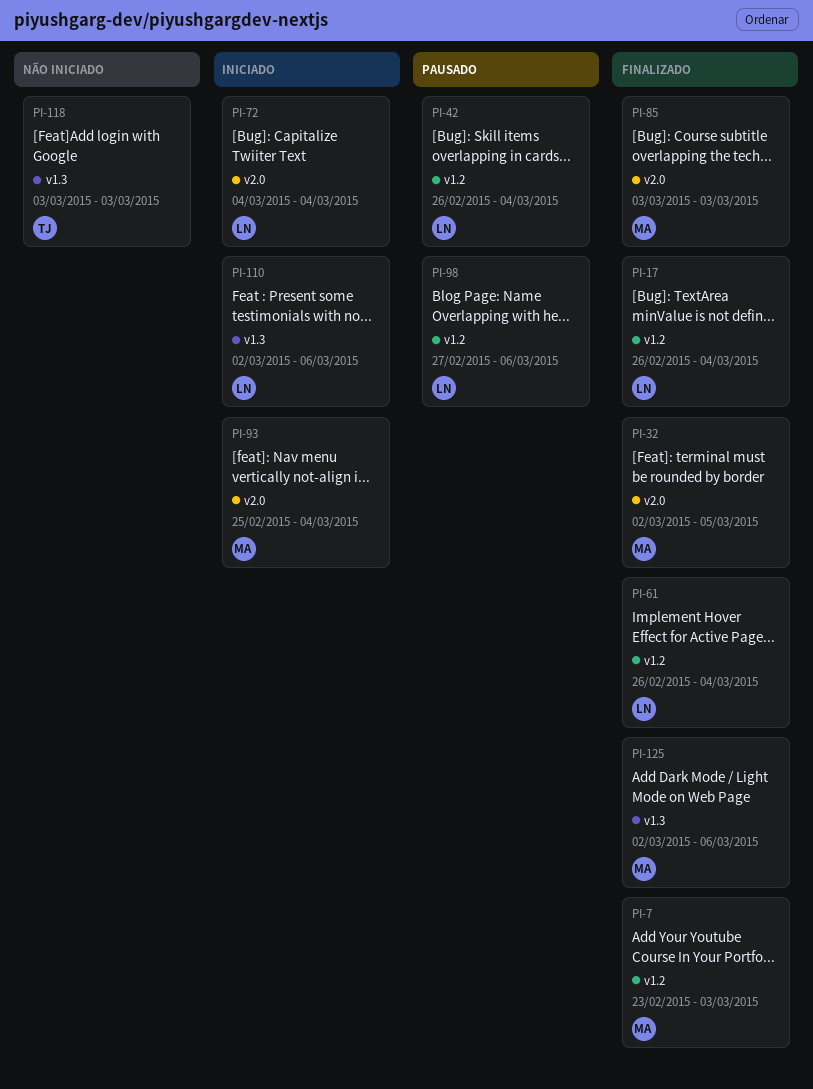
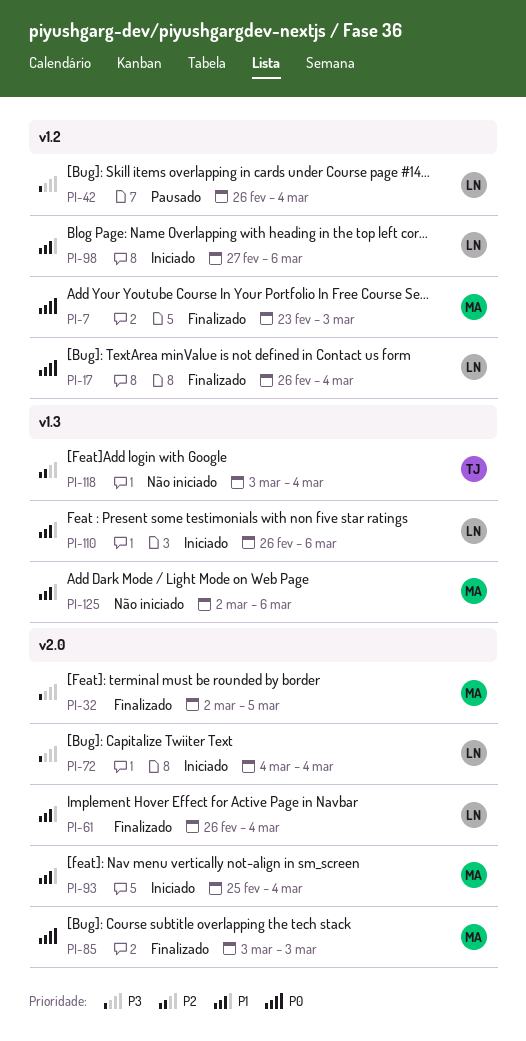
PI-61, label: v1.2 -> v2.0
PI-98, status: Pausado -> Iniciado
PI-110, start: Mar 2 -> Feb 26
PI-118, due: Mar 3 -> Mar 4
PI-125, status: Finalizado -> Não iniciado

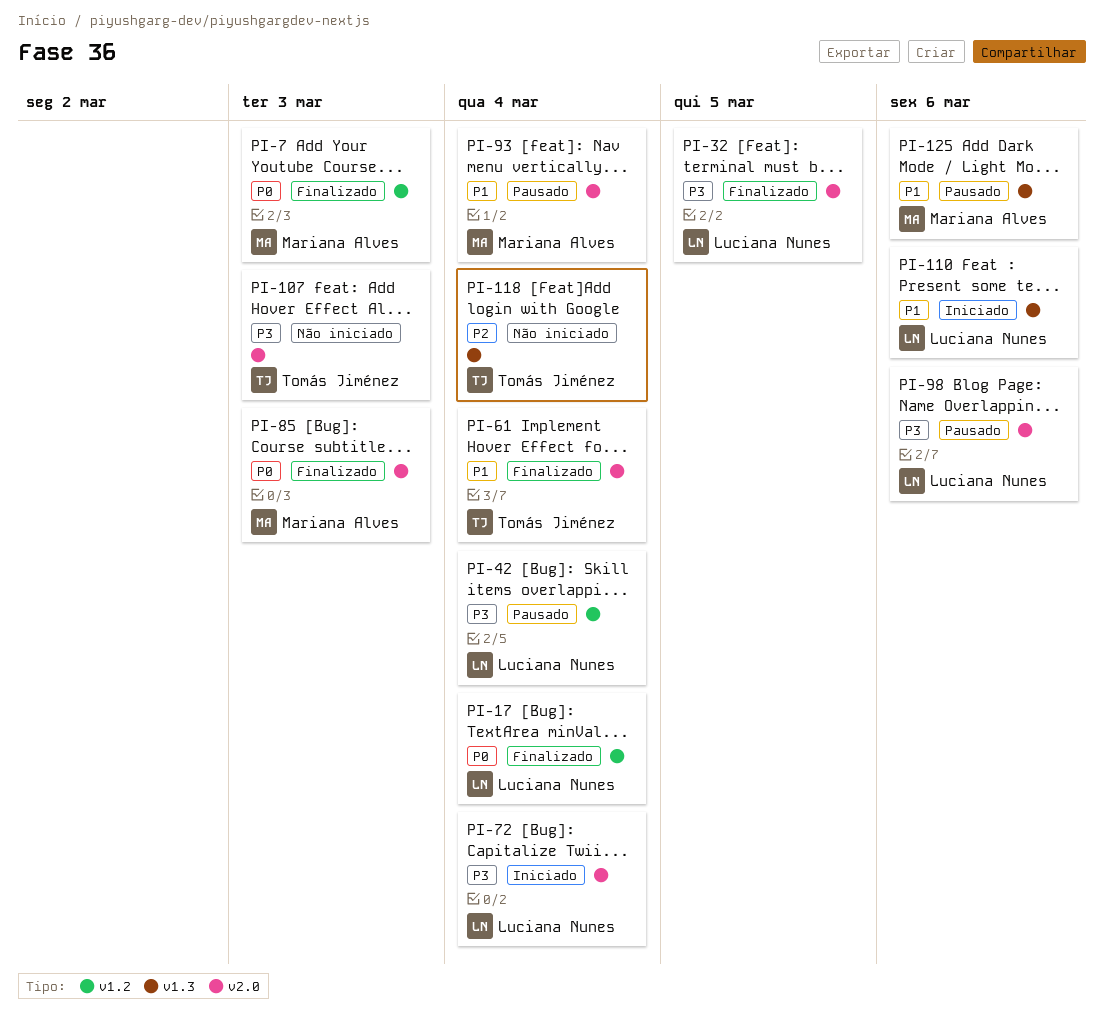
PI-32, owner: Mariana Alves -> Luciana Nunes
PI-61, owner: Luciana Nunes -> Tomás Jiménez
PI-93, status: Iniciado -> Pausado
PI-98, status: Iniciado -> Pausado
PI-98, priority: P1 -> P3
PI-98, label: v1.2 -> v2.0
PI-107: none -> present
PI-125, status: Não iniciado -> Pausado

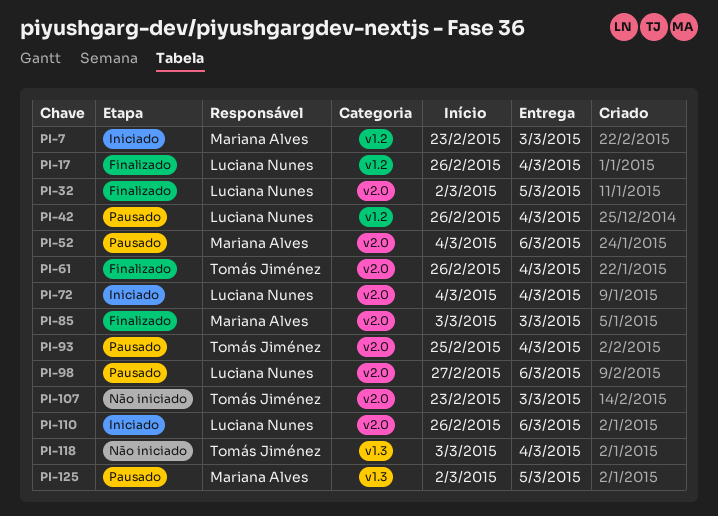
PI-7, status: Finalizado -> Iniciado
PI-52: none -> present
PI-93, owner: Mariana Alves -> Tomás Jiménez
PI-110, label: v1.3 -> v2.0
PI-125, due: Mar 6 -> Mar 5

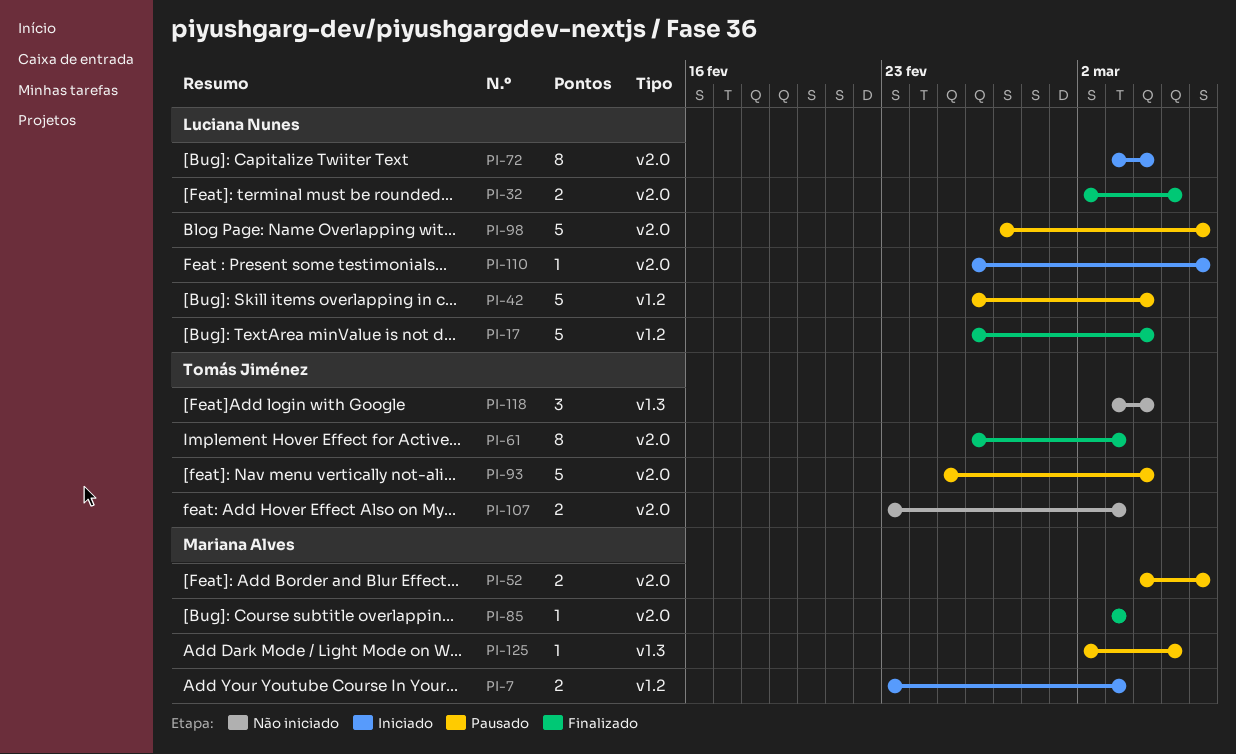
PI-61, due: Mar 4 -> Mar 3
PI-72, start: Mar 4 -> Mar 3

